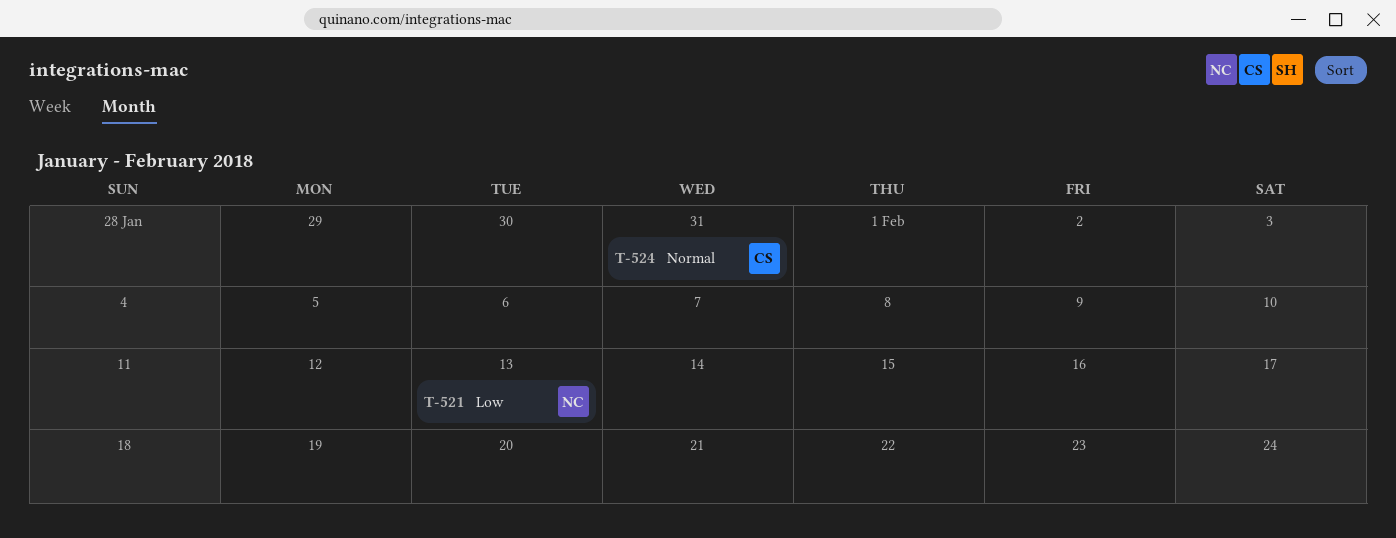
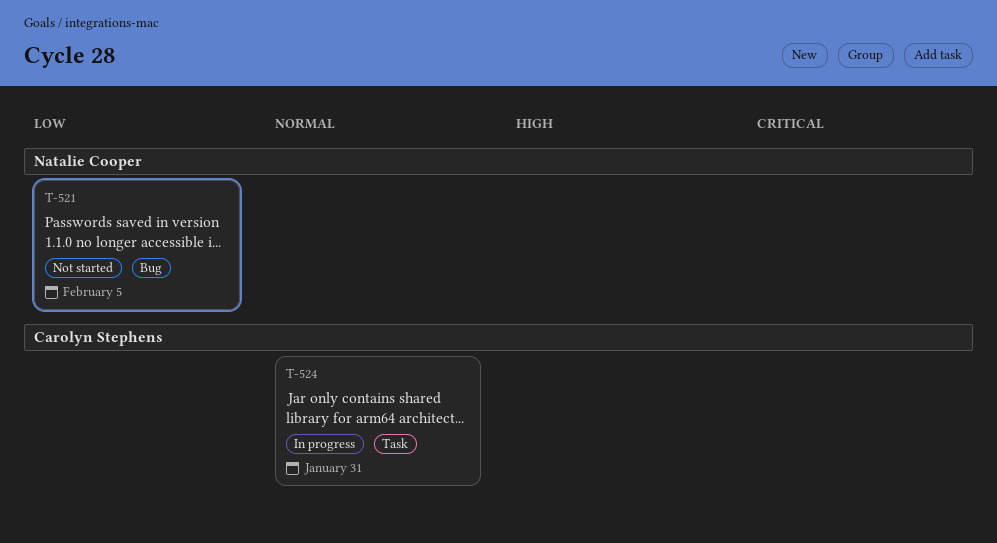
T-521, due: Feb 13 -> Feb 5

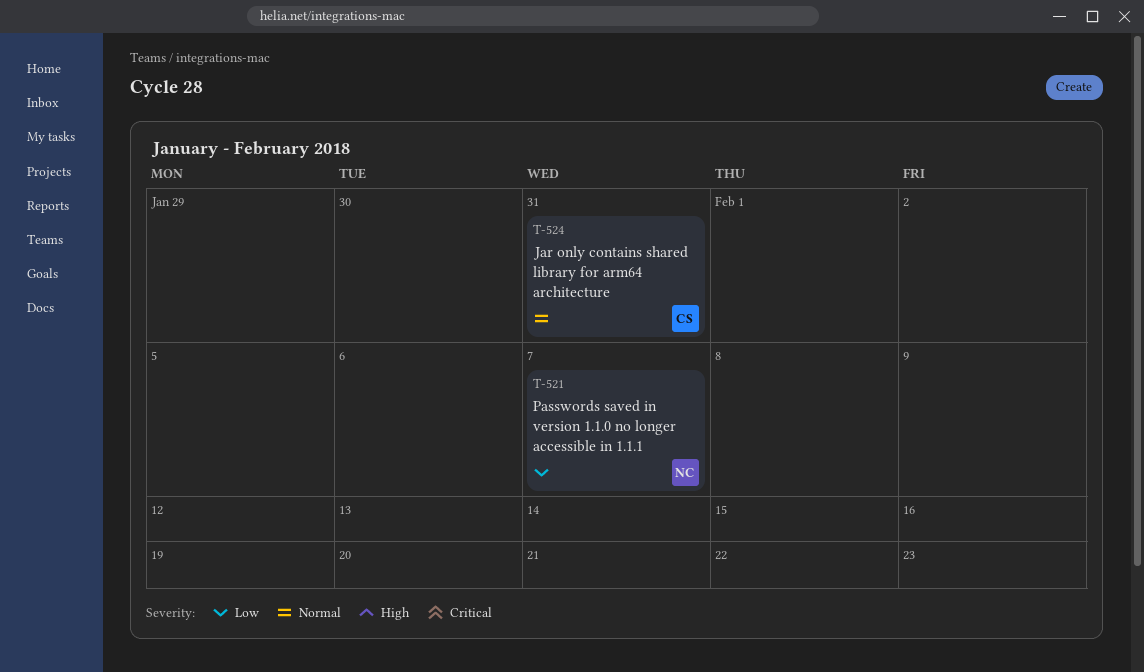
T-521, due: Feb 5 -> Feb 7

